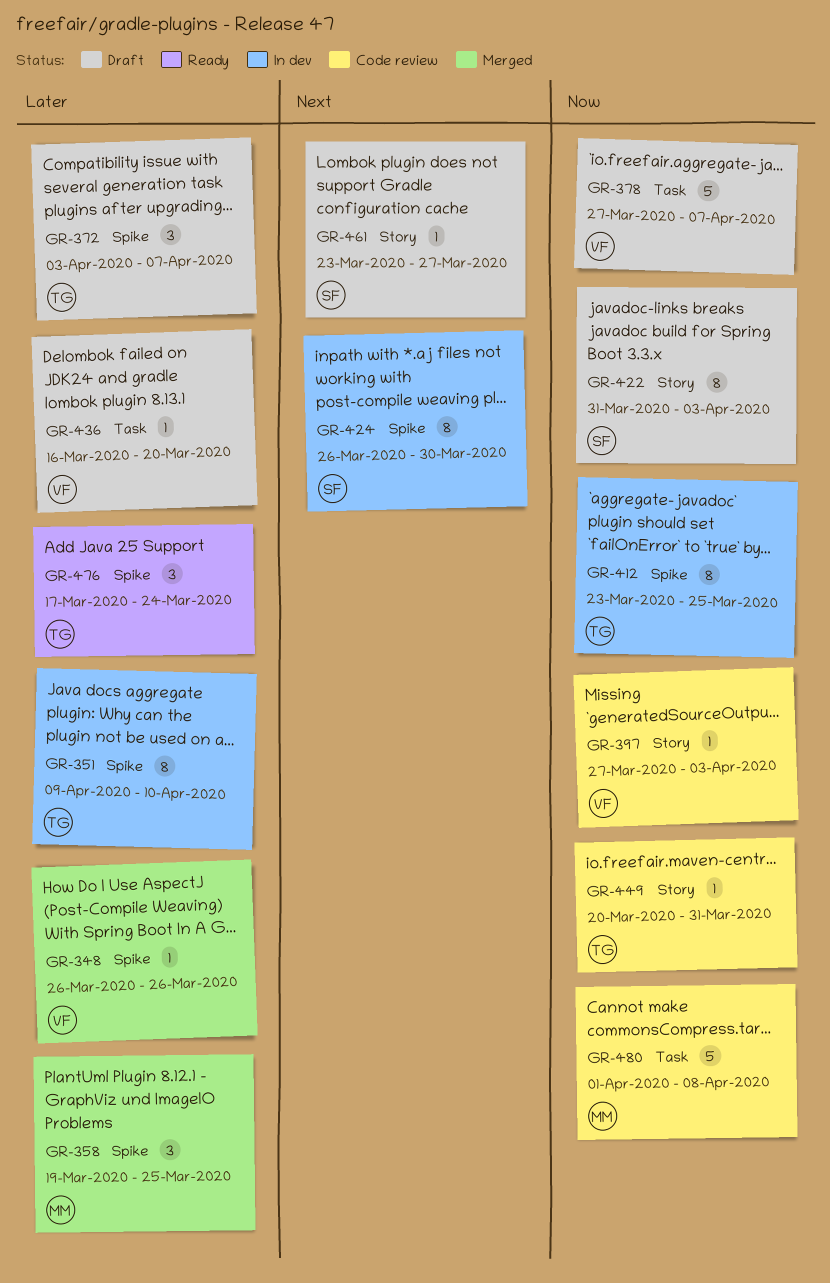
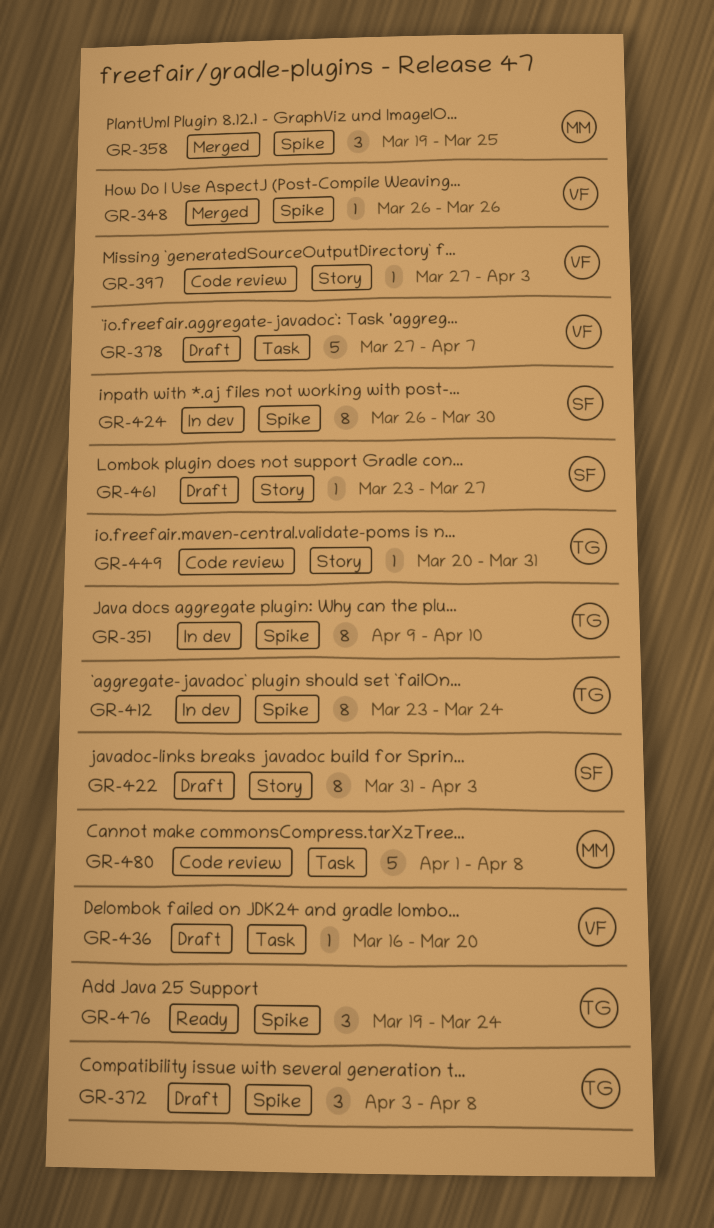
GR-372, due: Apr 7 -> Apr 8
GR-412, due: Mar 25 -> Mar 24
GR-476, start: Mar 17 -> Mar 19

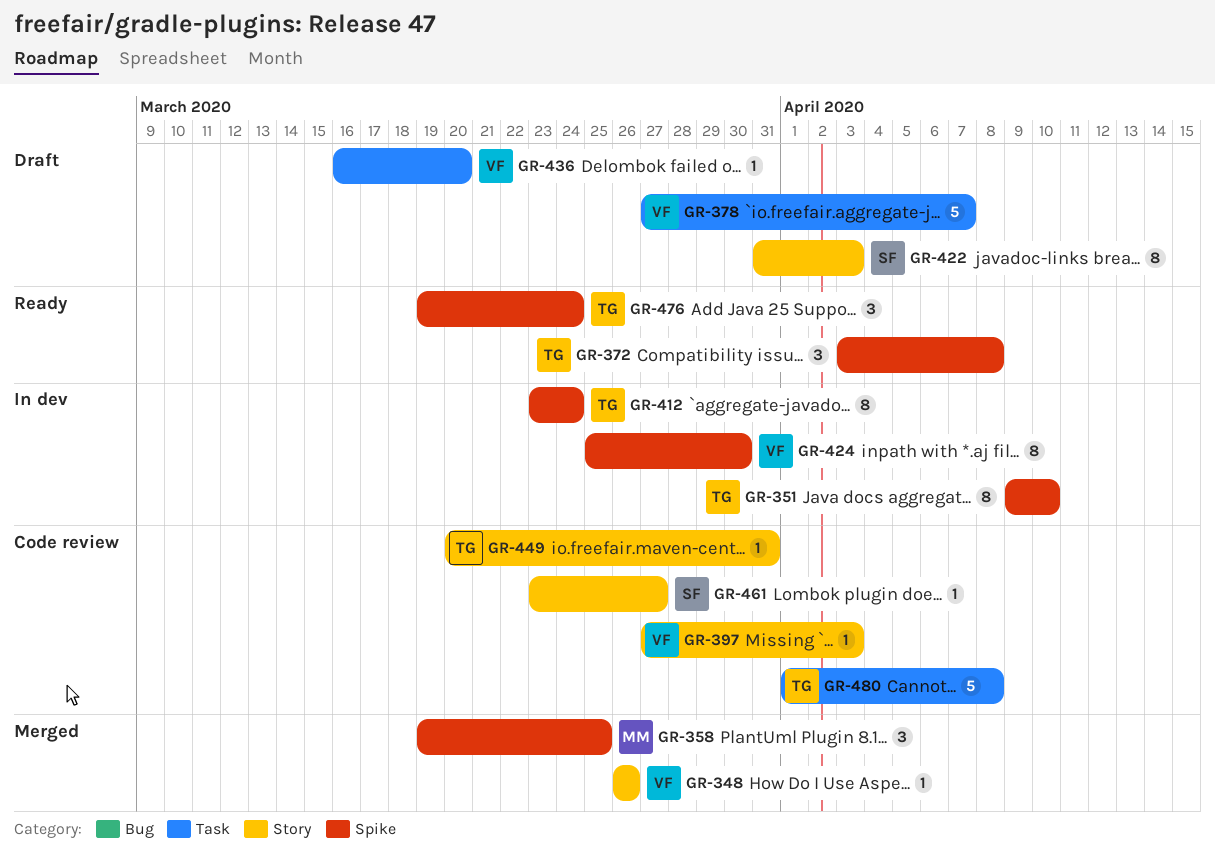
GR-348, label: Spike -> Story
GR-372, status: Draft -> Ready
GR-424, owner: SF -> VF
GR-424, start: Mar 26 -> Mar 25
GR-461, status: Draft -> Code review
GR-480, owner: MM -> TG

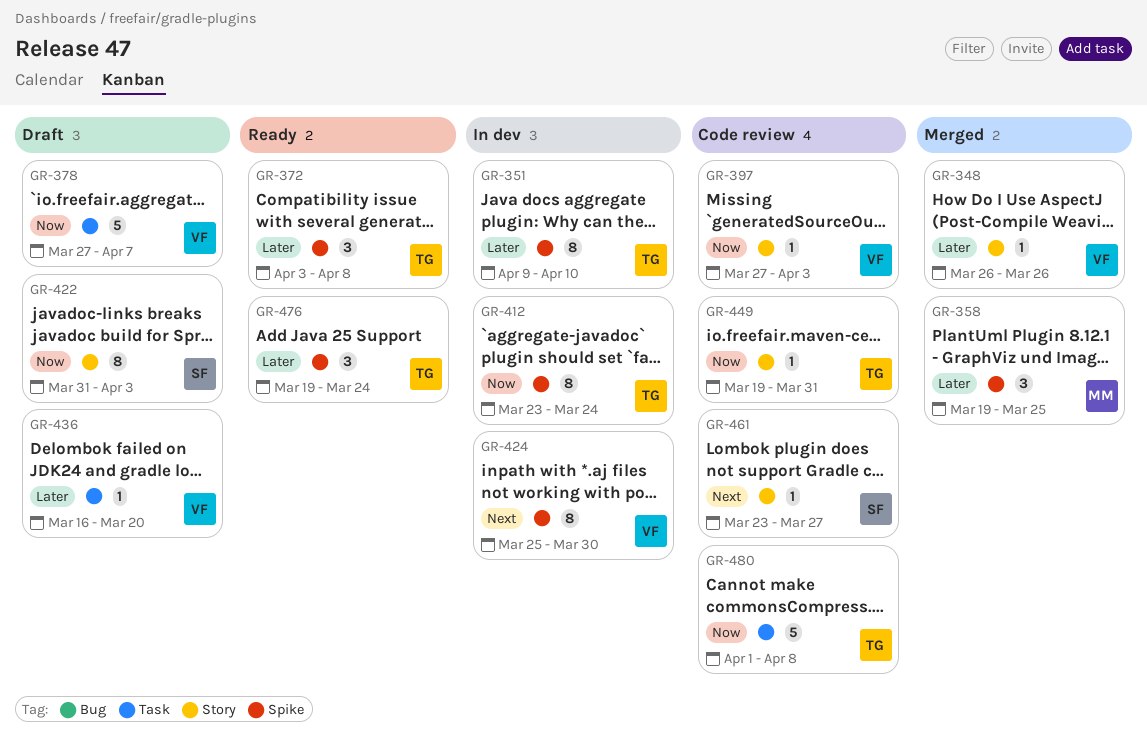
GR-449, start: Mar 20 -> Mar 19

